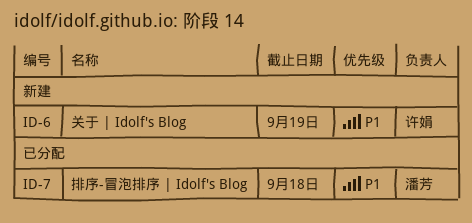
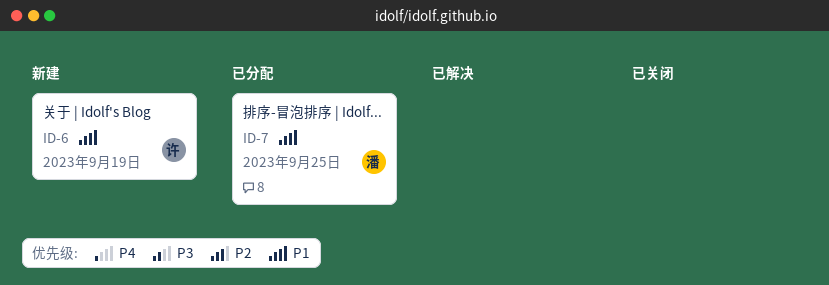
ID-7, due: Sep 18 -> Sep 25

